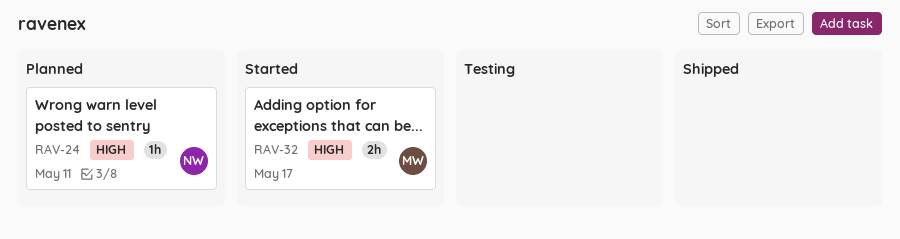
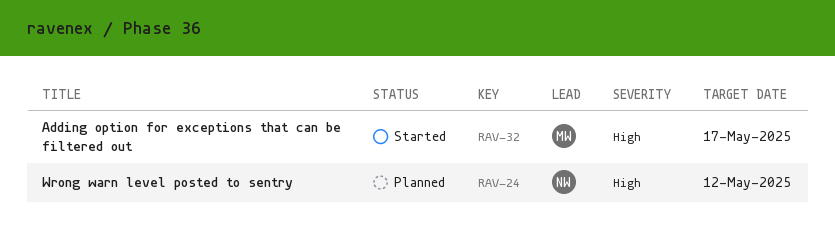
RAV-24, due: May 11 -> May 12

